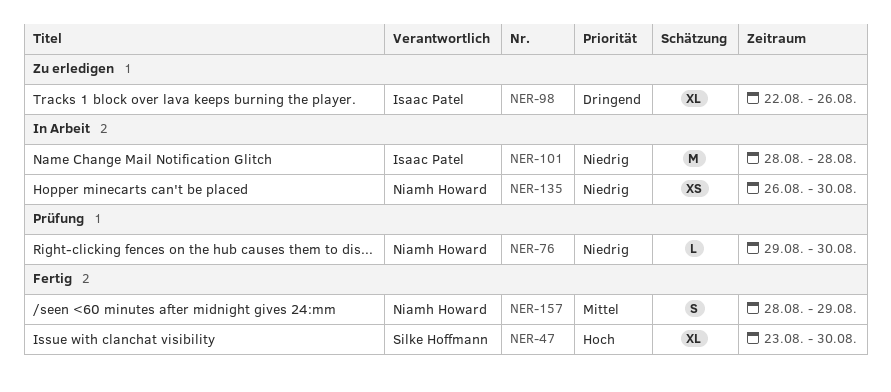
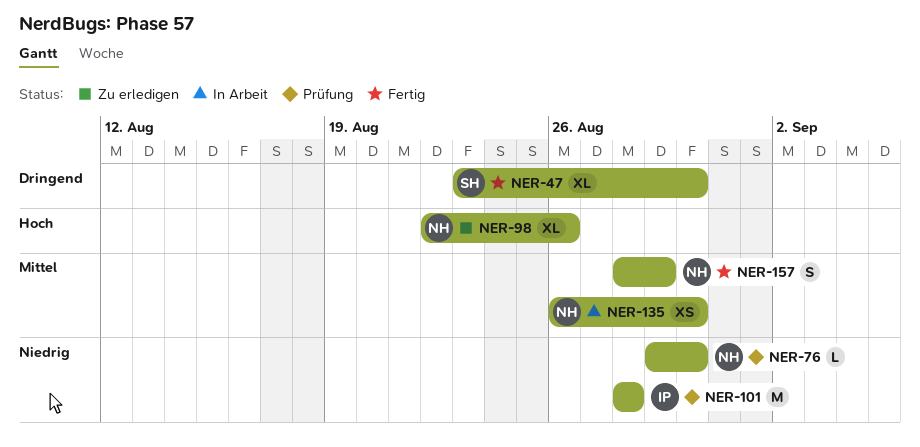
NER-47, priority: Hoch -> Dringend
NER-98, owner: Isaac Patel -> Niamh Howard
NER-98, priority: Dringend -> Hoch
NER-101, status: In Arbeit -> Prüfung
NER-135, priority: Niedrig -> Mittel

